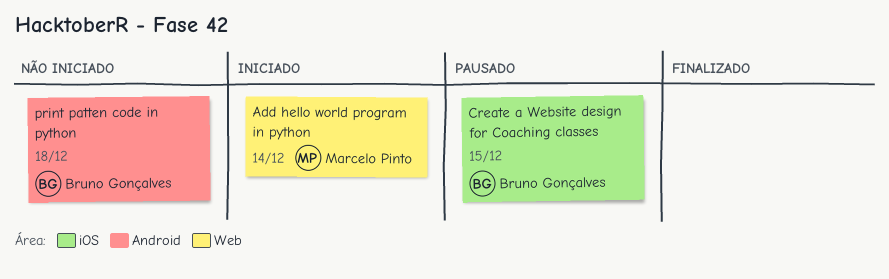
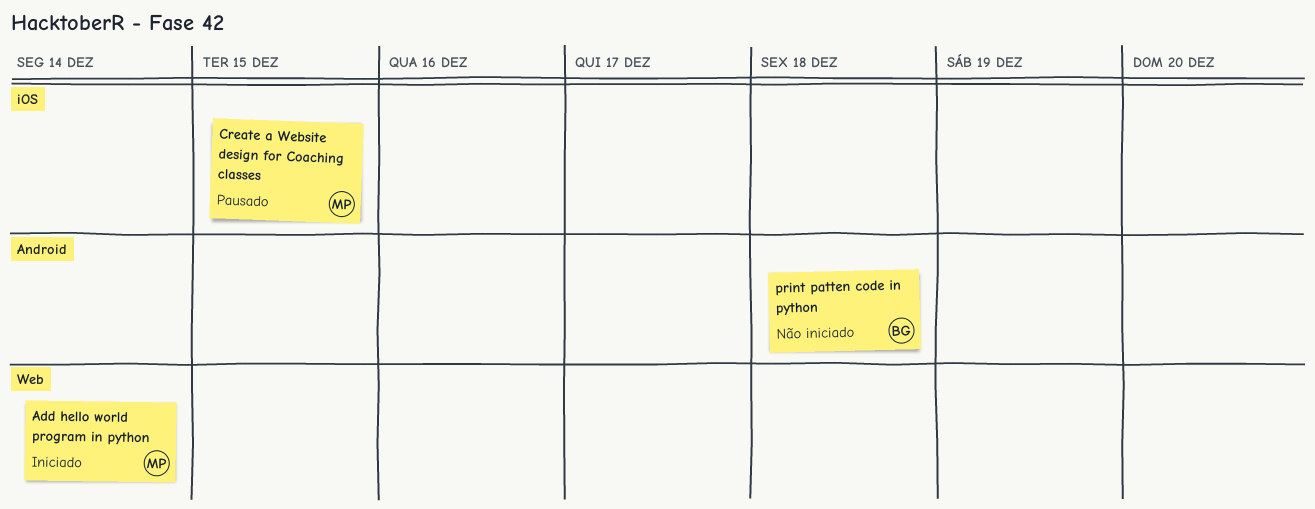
Create a Website design for Coaching classes, owner: Bruno Gonçalves -> Marcelo Pinto

